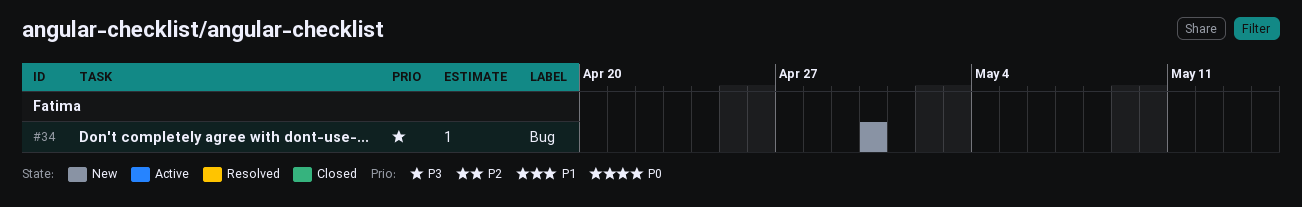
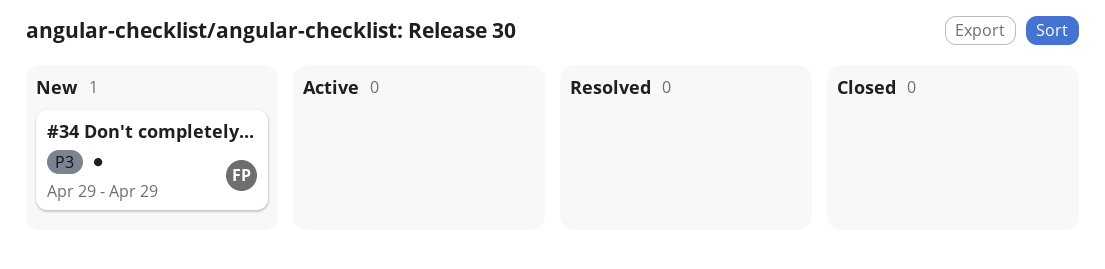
#34, start: Apr 30 -> Apr 29
#34, due: Apr 30 -> Apr 29

